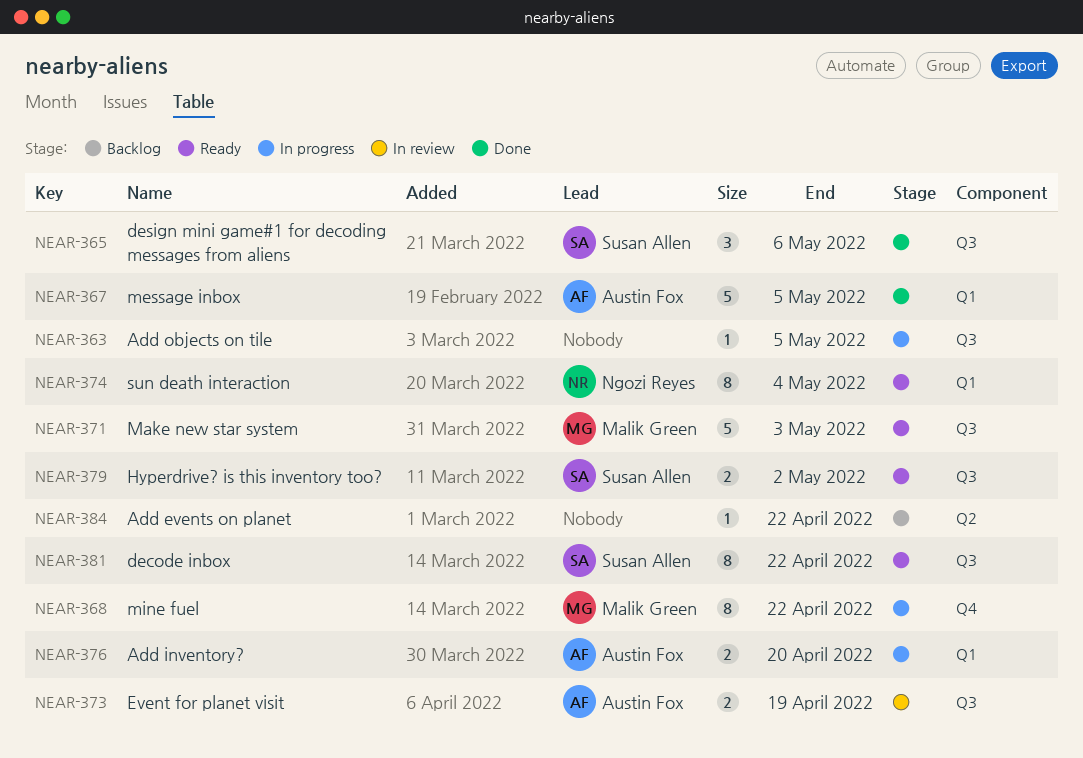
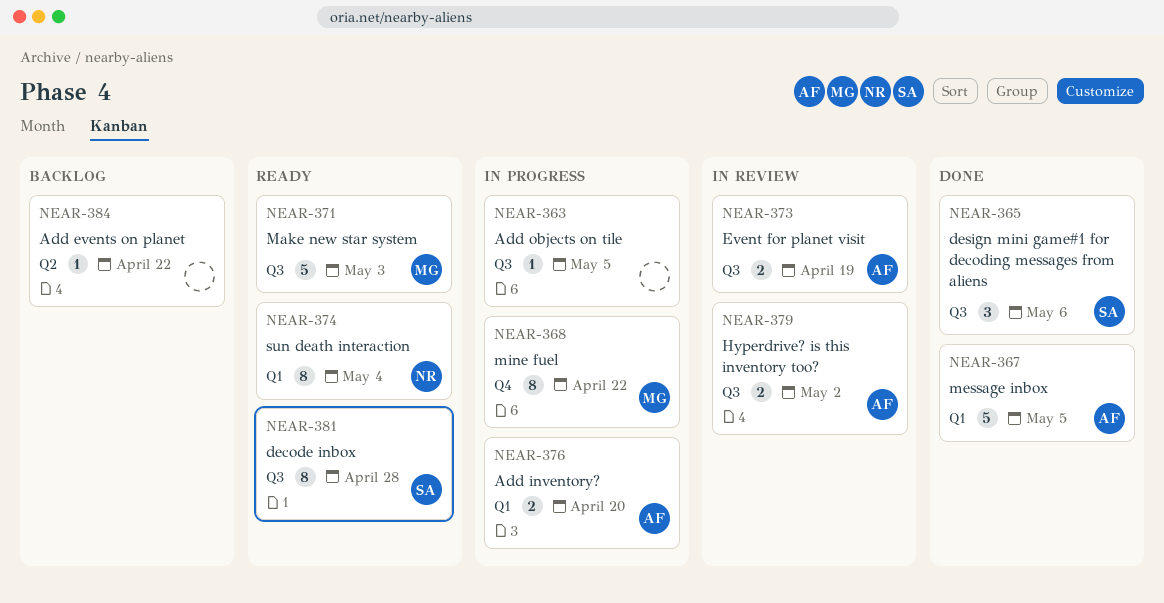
NEAR-379, status: Ready -> In review
NEAR-379, owner: Susan Allen -> Austin Fox
NEAR-381, due: Apr 22 -> Apr 28

